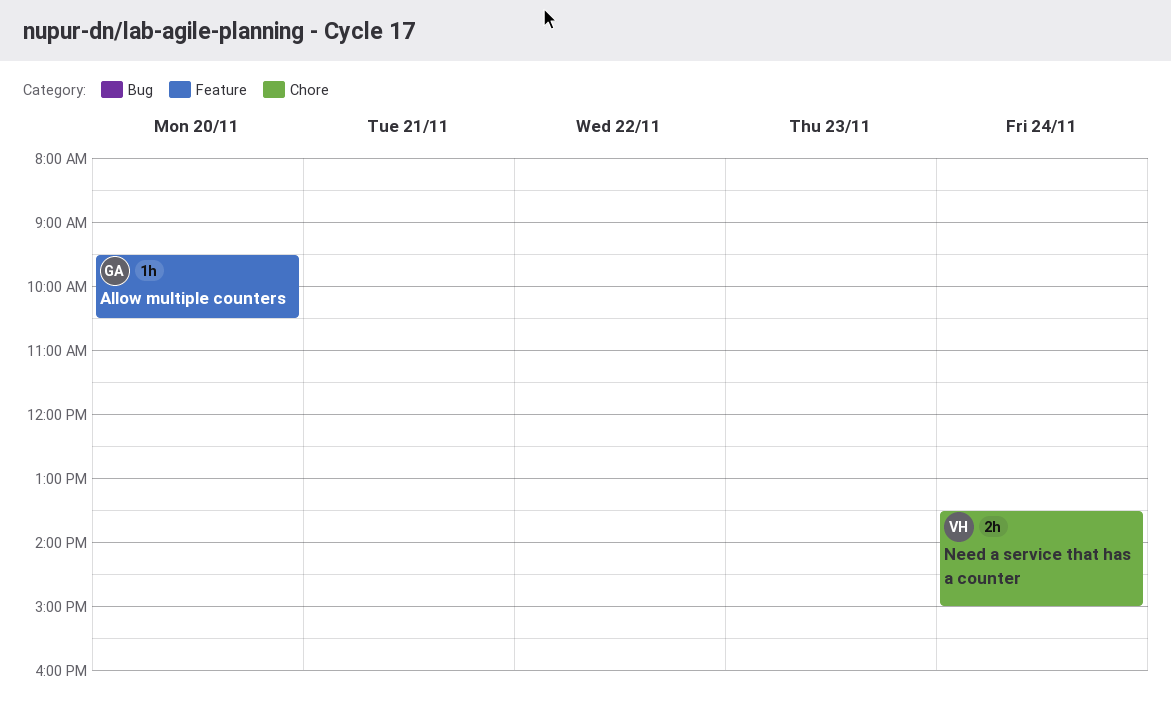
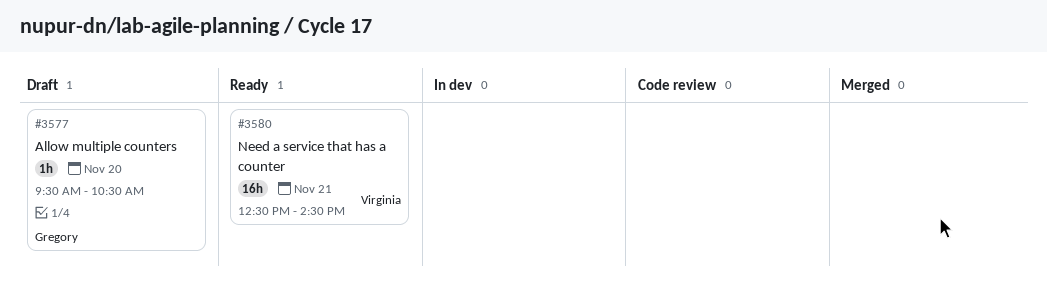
Need a service that has a counter, estimate: 2h -> 16h
Need a service that has a counter, day: Nov 24 -> Nov 21
Need a service that has a counter, begins: 13:30 -> 12:30
Need a service that has a counter, ends: 15:00 -> 14:30

